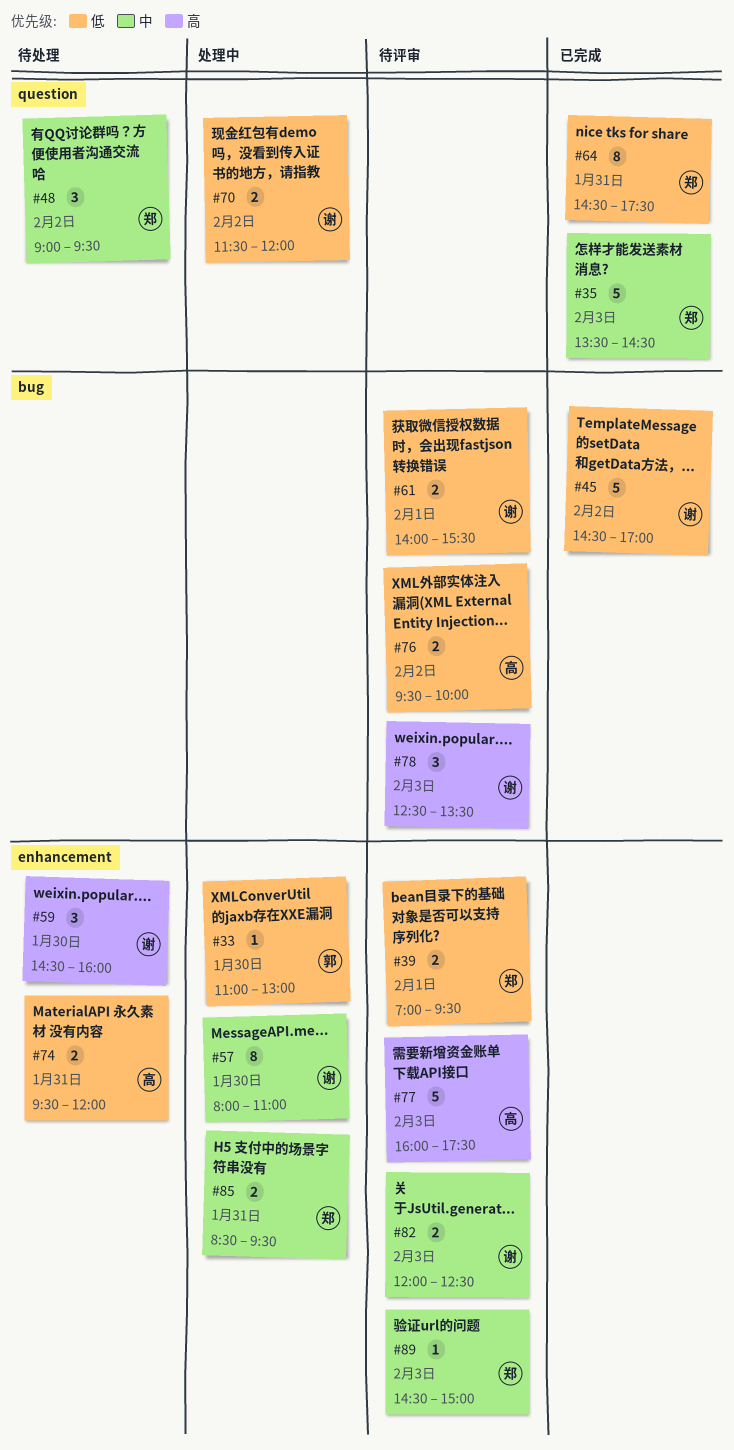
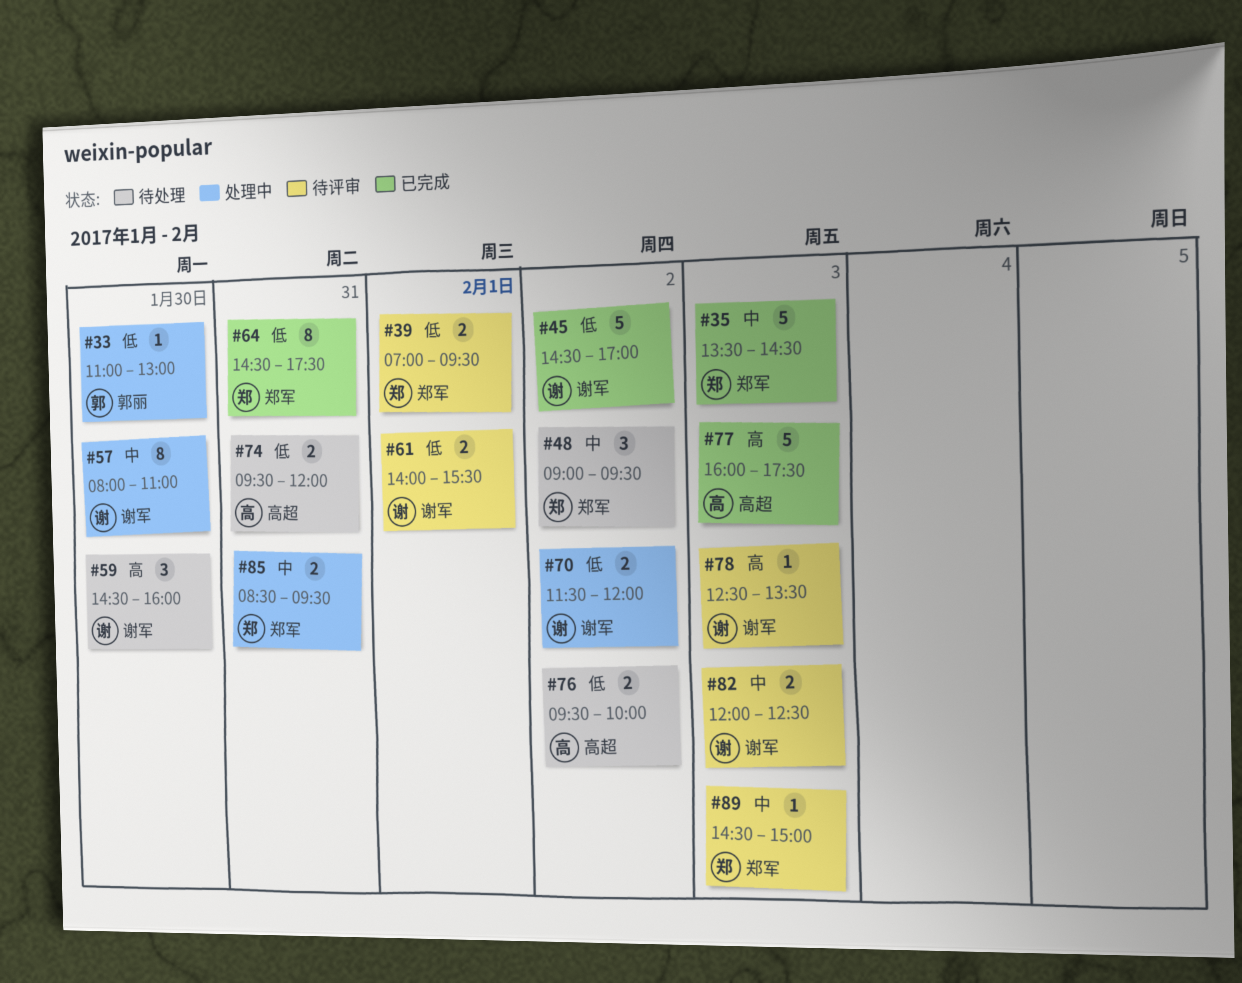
#76, status: 待评审 -> 待处理
#77, status: 待评审 -> 已完成
#78, estimate: 3 -> 1

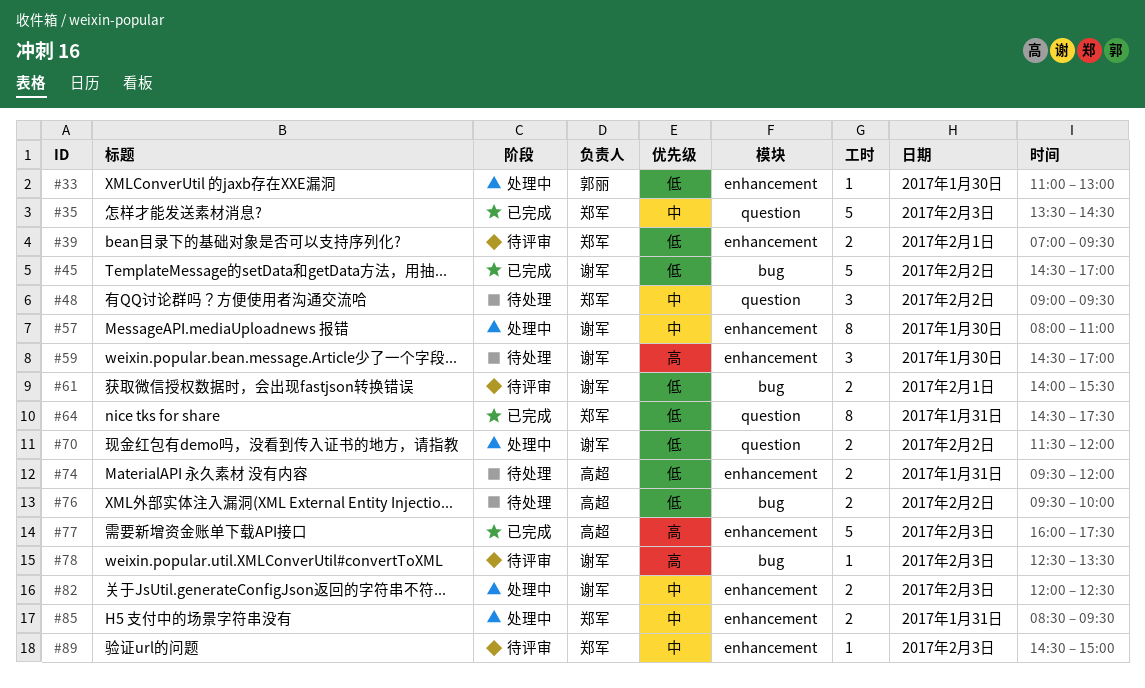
#59, ends: 16:00 -> 17:00
#82, status: 待评审 -> 处理中

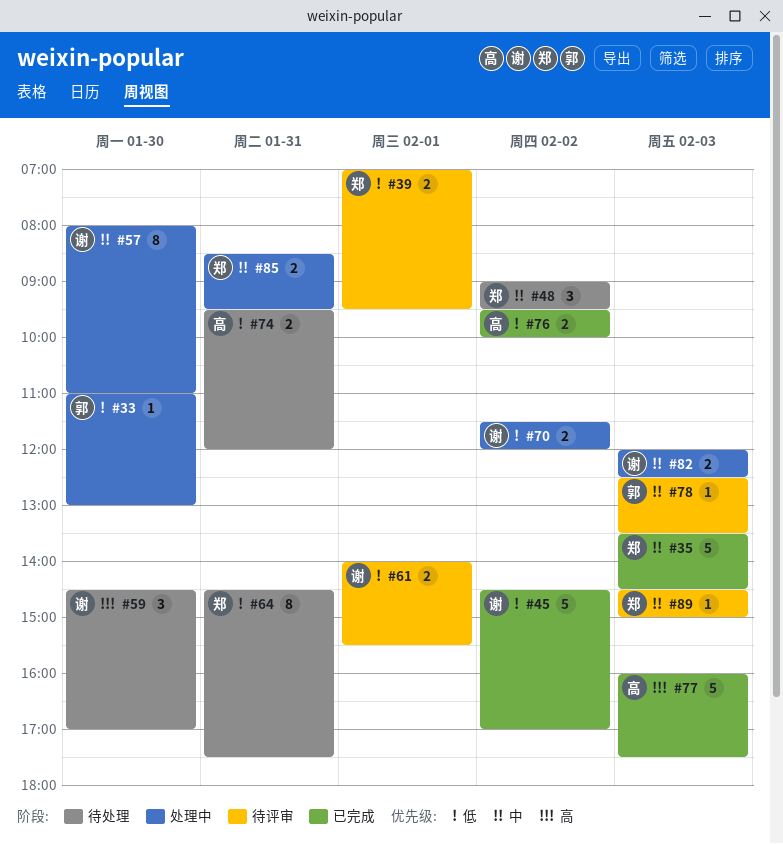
#64, status: 已完成 -> 待处理
#76, status: 待处理 -> 已完成
#78, owner: 谢军 -> 郭丽
#78, priority: 高 -> 中

